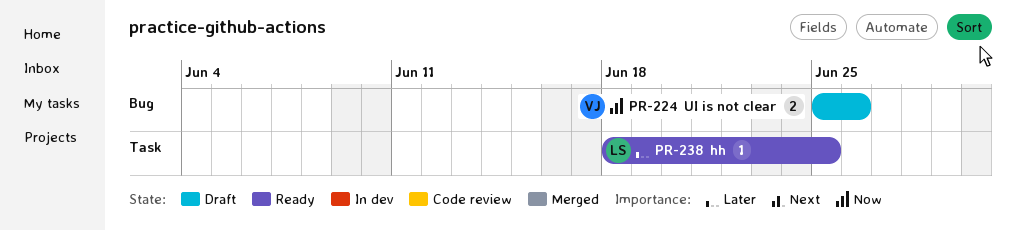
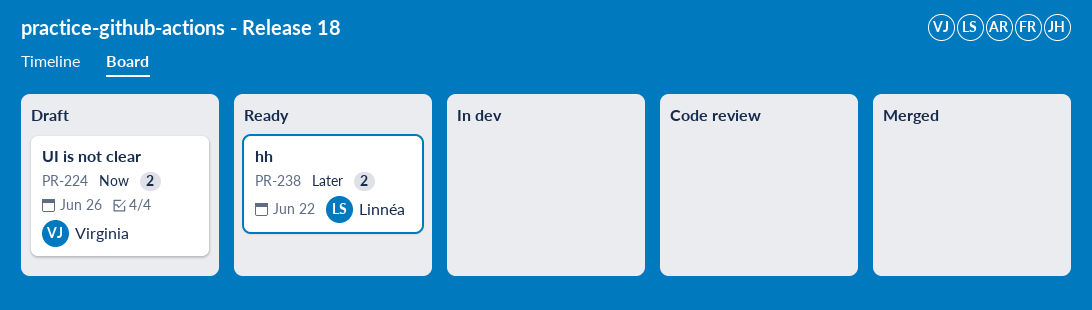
PR-238, estimate: 1 -> 2
PR-238, due: Jun 25 -> Jun 22

